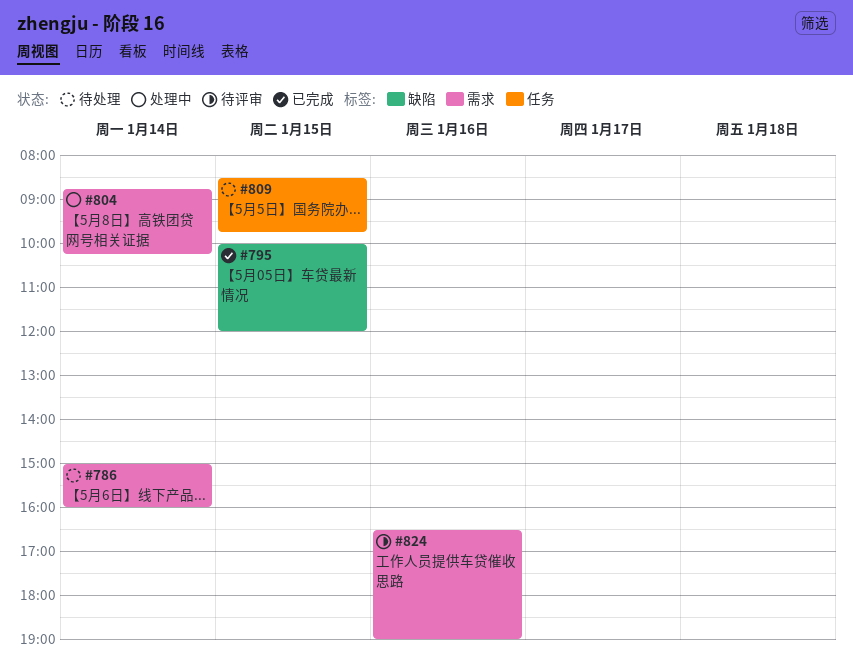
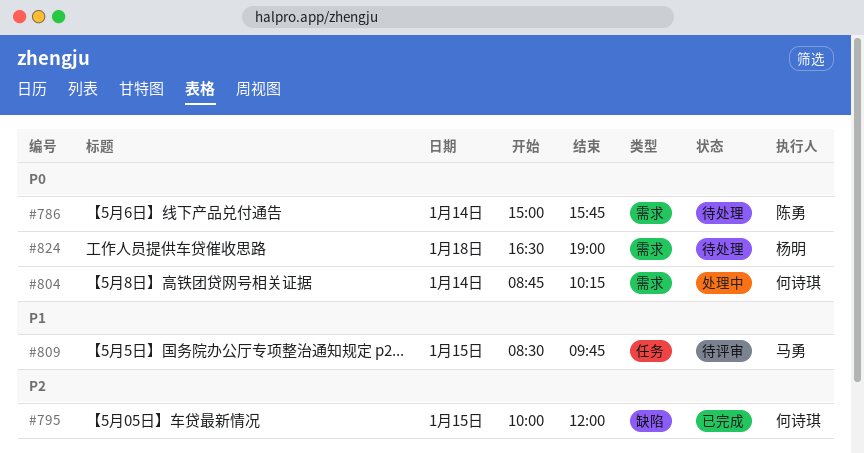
#786, ends: 16:00 -> 15:45
#809, status: 待处理 -> 待评审
#824, status: 待评审 -> 待处理
#824, day: Jan 16 -> Jan 18

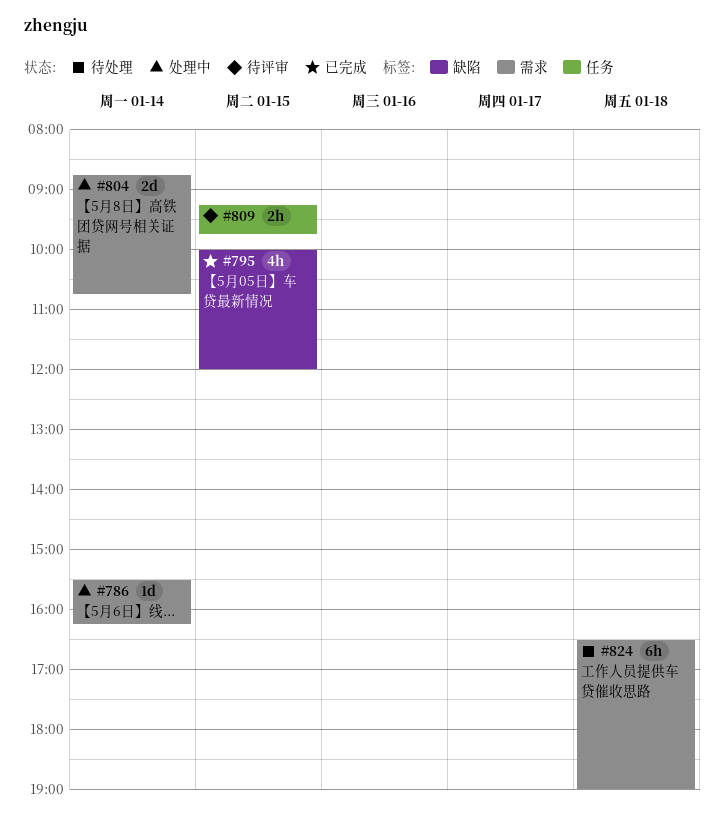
#786, status: 待处理 -> 处理中
#786, begins: 15:00 -> 15:30
#786, ends: 15:45 -> 16:15
#804, ends: 10:15 -> 10:45
#809, begins: 08:30 -> 09:15

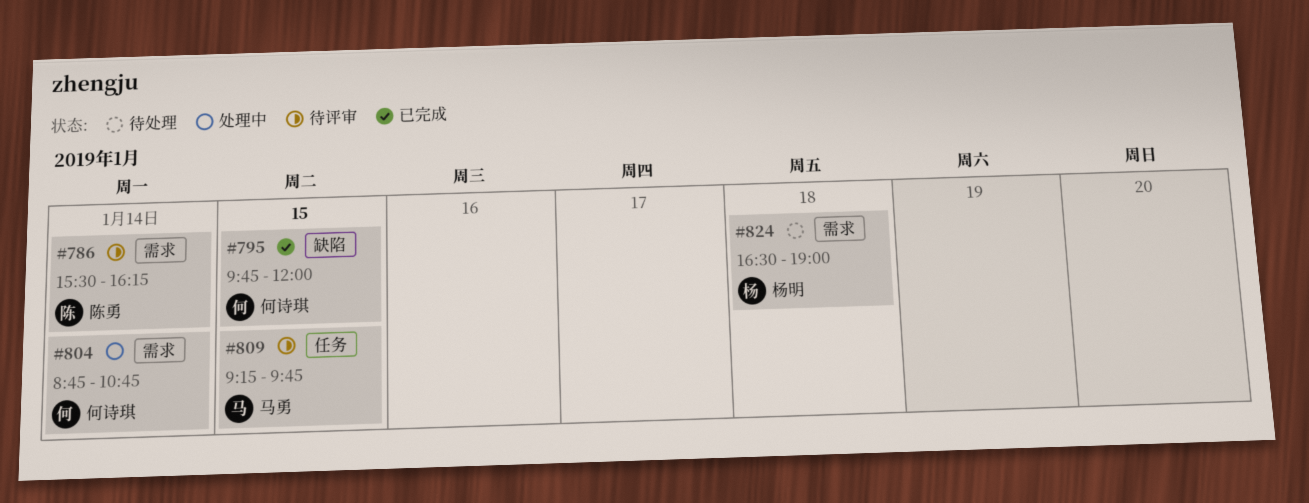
#786, status: 处理中 -> 待评审
#795, begins: 10:00 -> 09:45

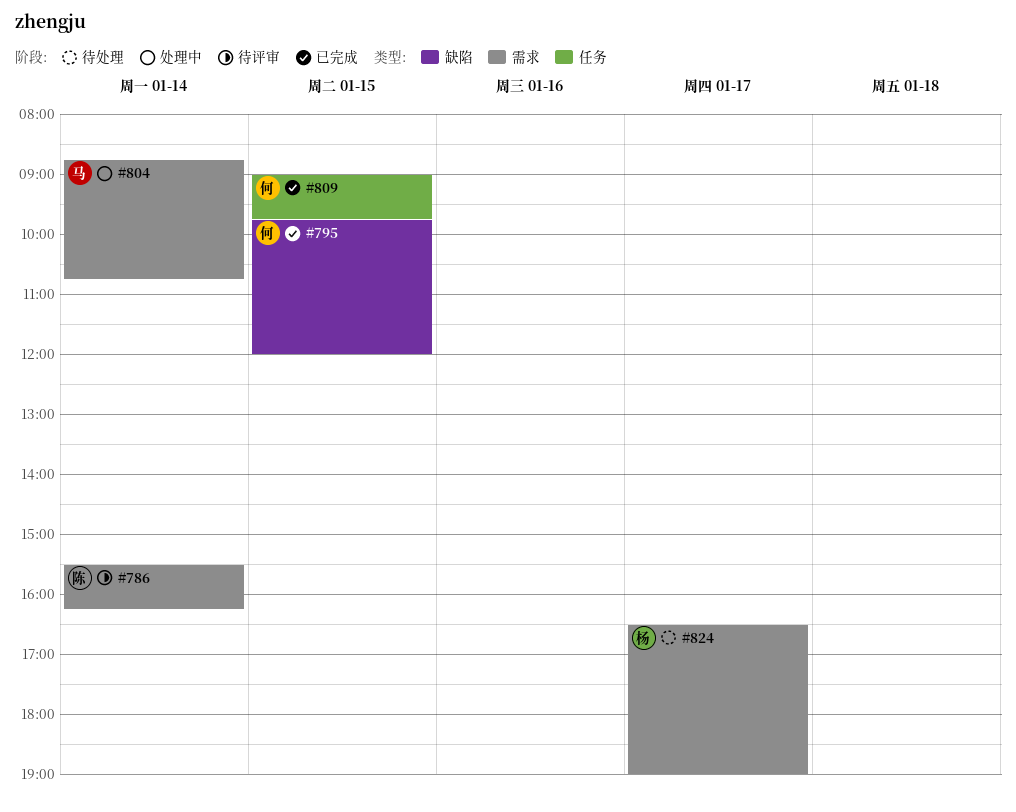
#804, owner: 何诗琪 -> 马勇
#809, status: 待评审 -> 已完成
#809, owner: 马勇 -> 何诗琪
#809, begins: 09:15 -> 09:00
#824, day: Jan 18 -> Jan 17

